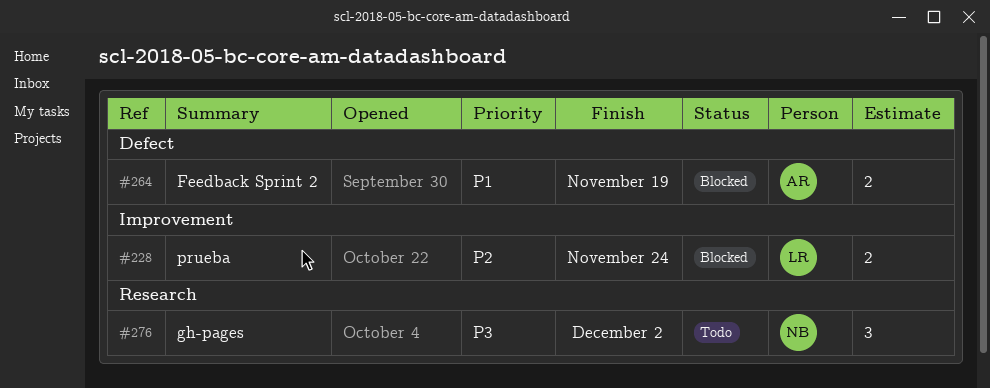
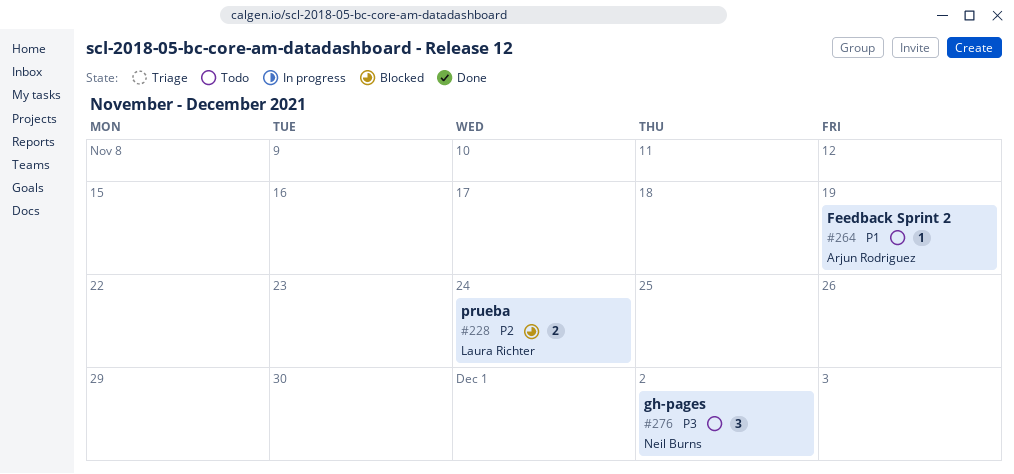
#264, status: Blocked -> Todo
#264, estimate: 2 -> 1

